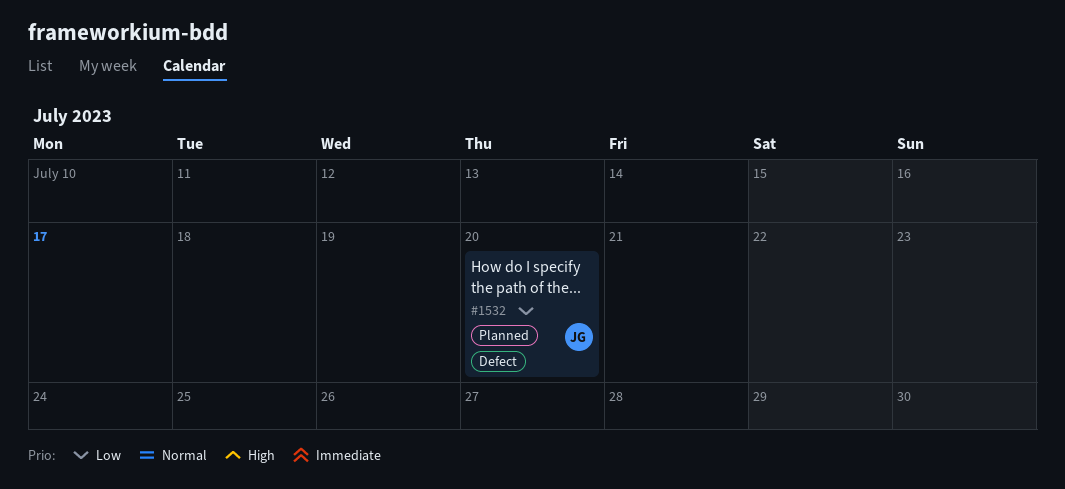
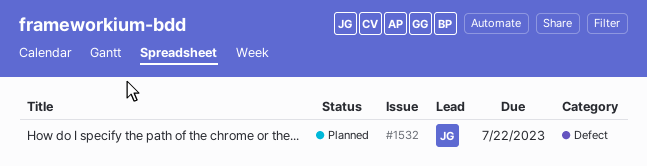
#1532, due: Jul 20 -> Jul 22

